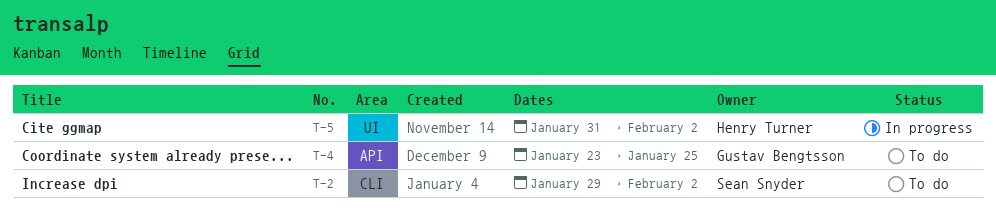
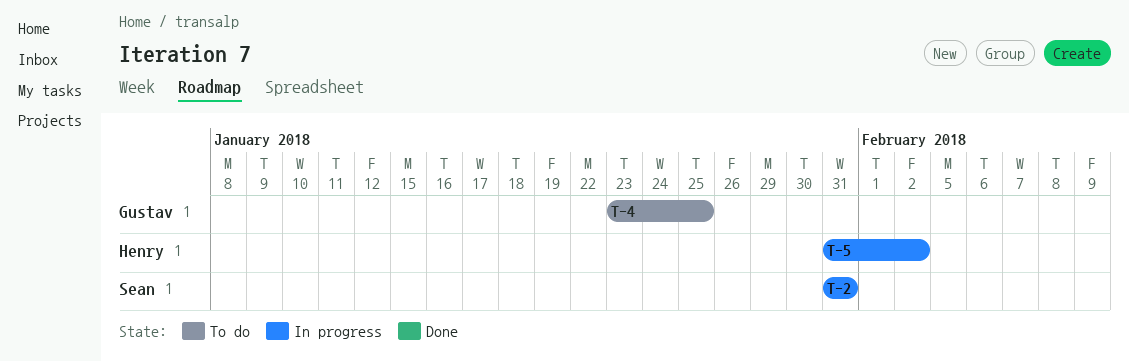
T-2, status: To do -> In progress
T-2, start: Jan 29 -> Jan 31
T-2, due: Feb 2 -> Jan 31

